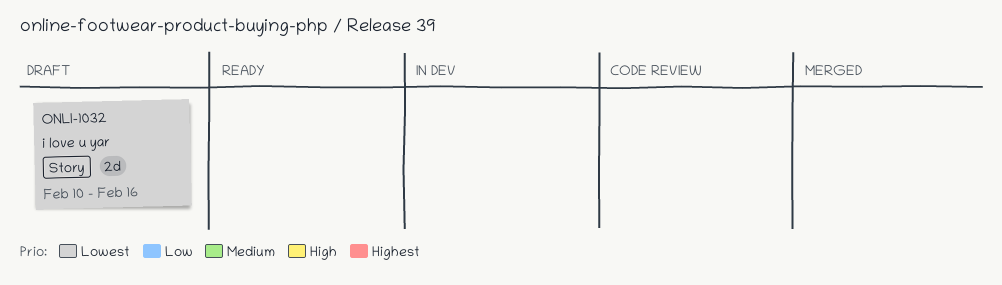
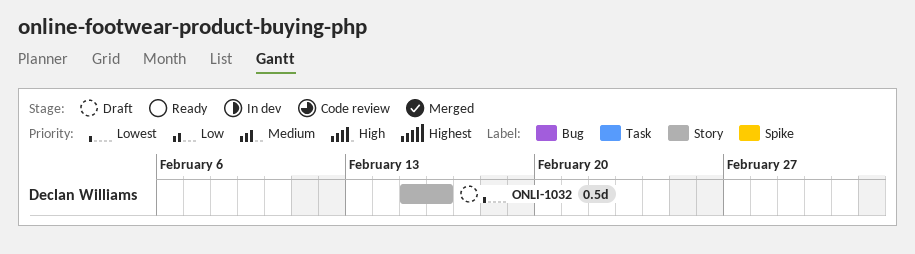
ONLI-1032, estimate: 2d -> 0.5d
ONLI-1032, start: Feb 10 -> Feb 15

